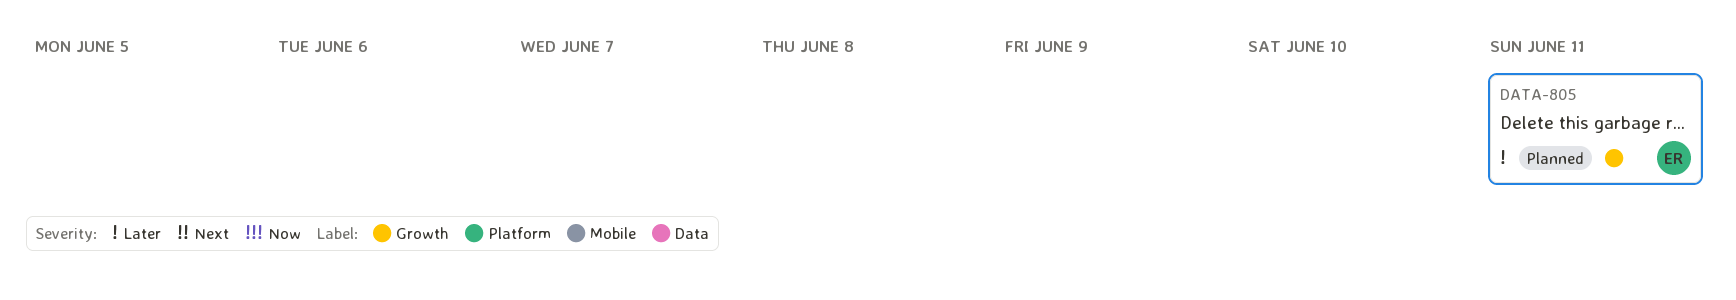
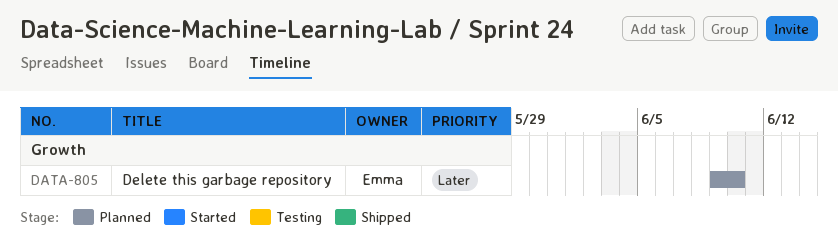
DATA-805, due: Jun 11 -> Jun 10

